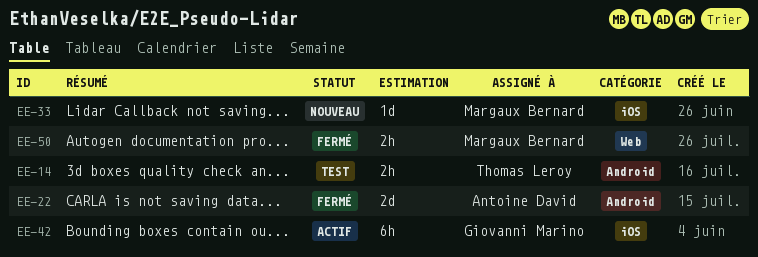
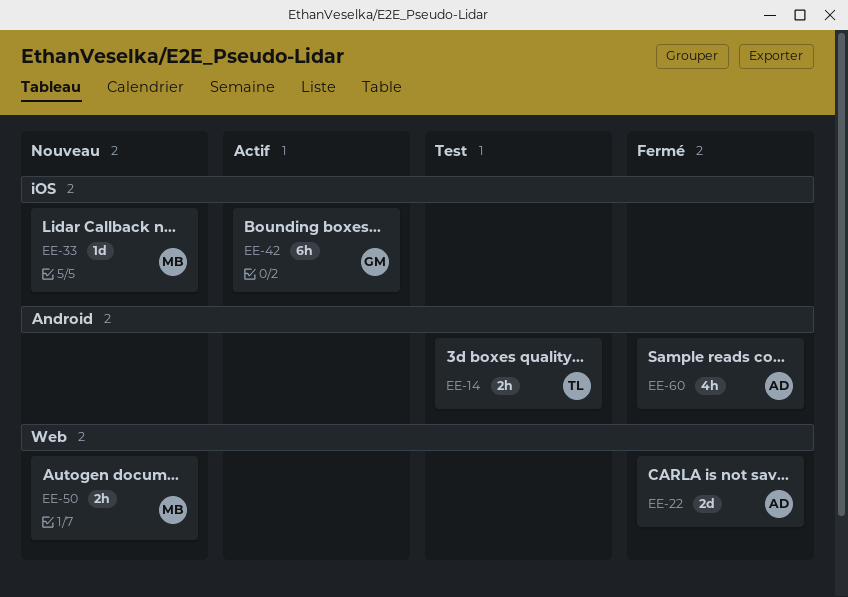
EE-22, label: Android -> Web
EE-50, status: Fermé -> Nouveau
EE-60: none -> present

